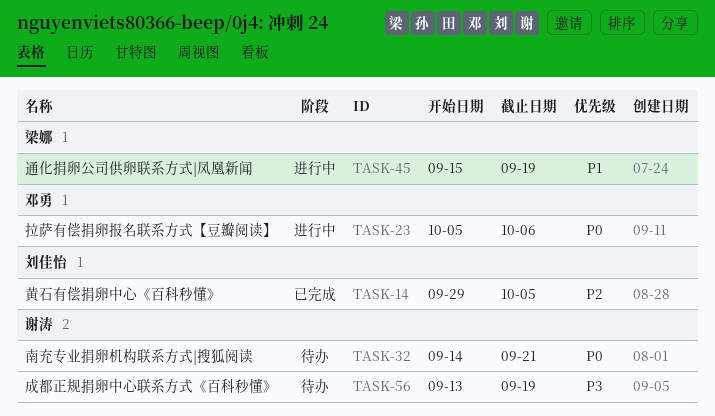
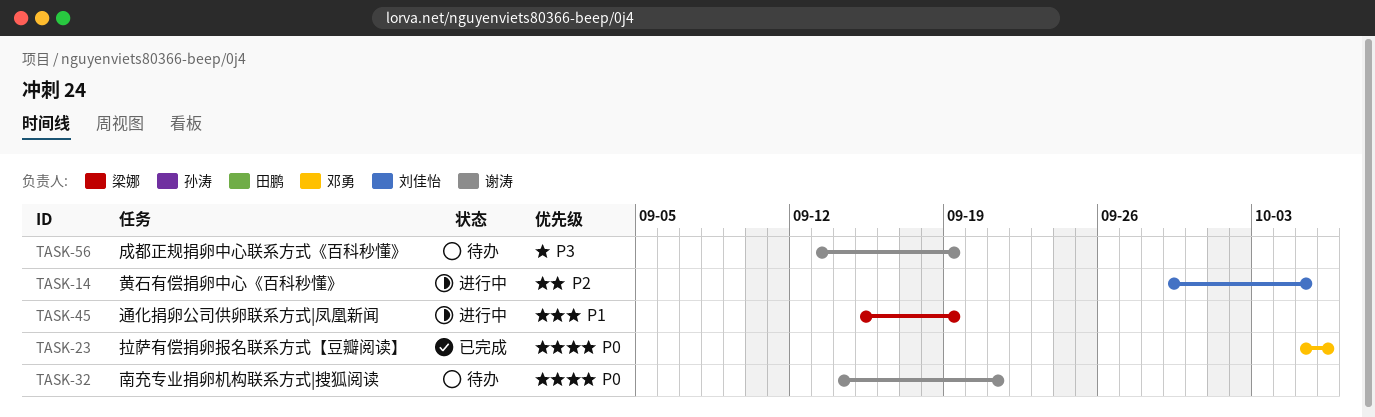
TASK-14, status: 已完成 -> 进行中
TASK-23, status: 进行中 -> 已完成

